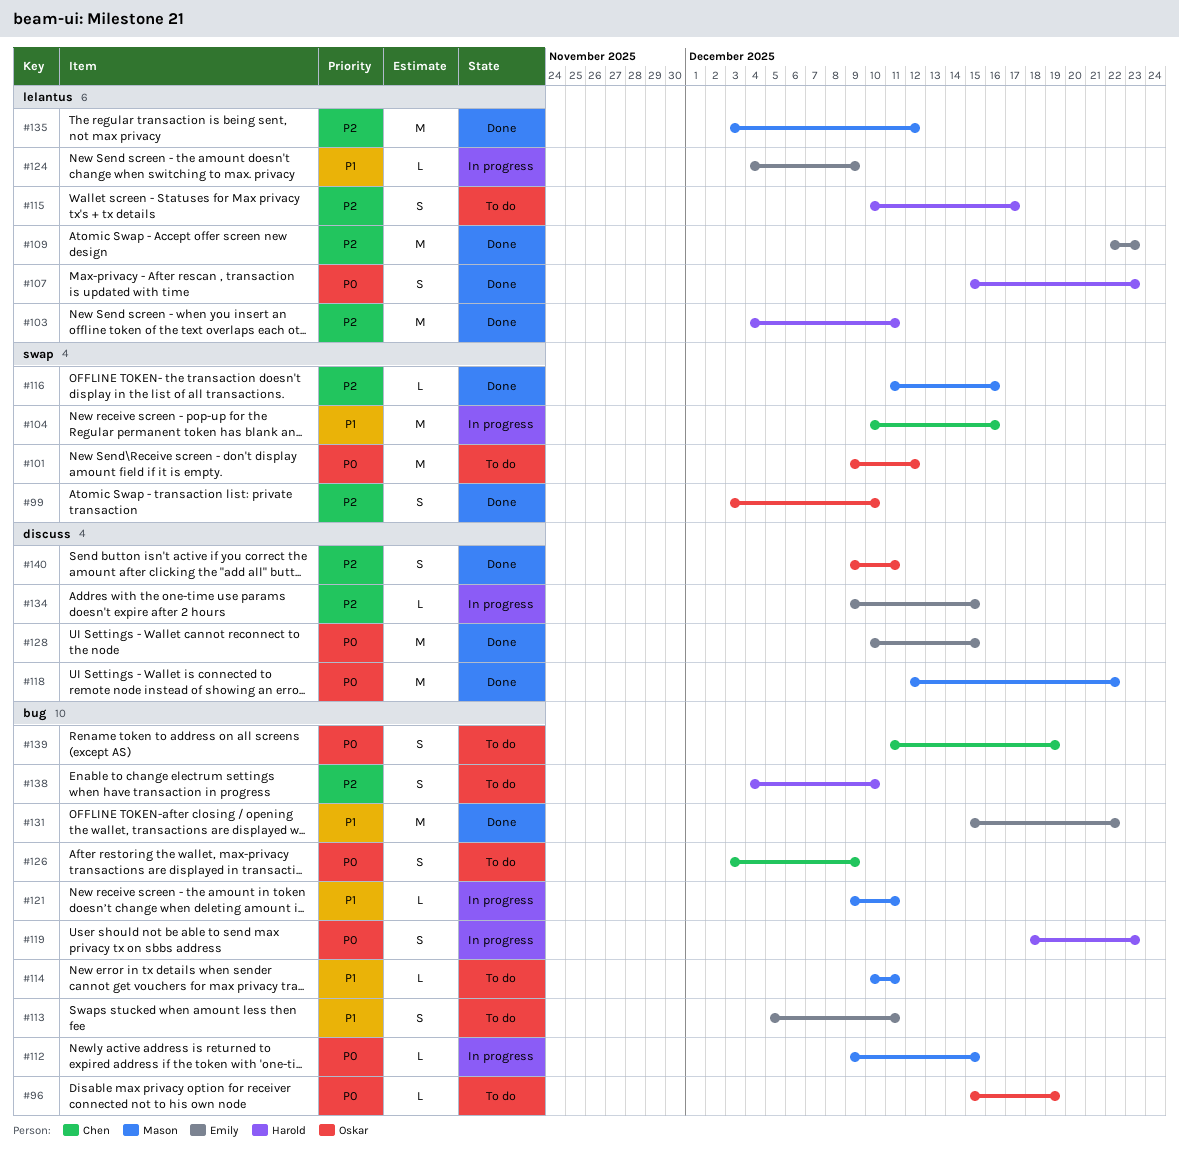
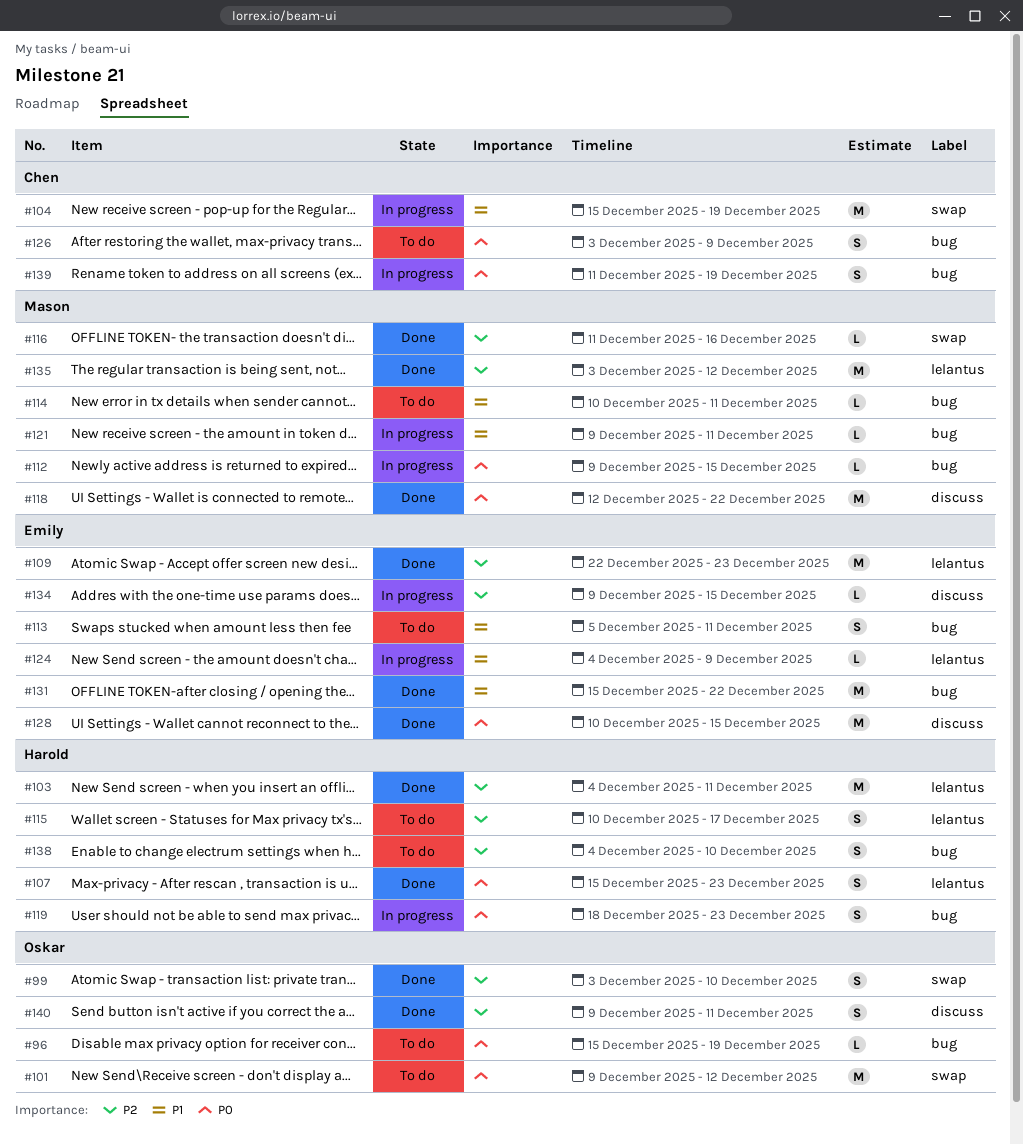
#104, start: Dec 10 -> Dec 15
#104, due: Dec 16 -> Dec 19
#139, status: To do -> In progress

